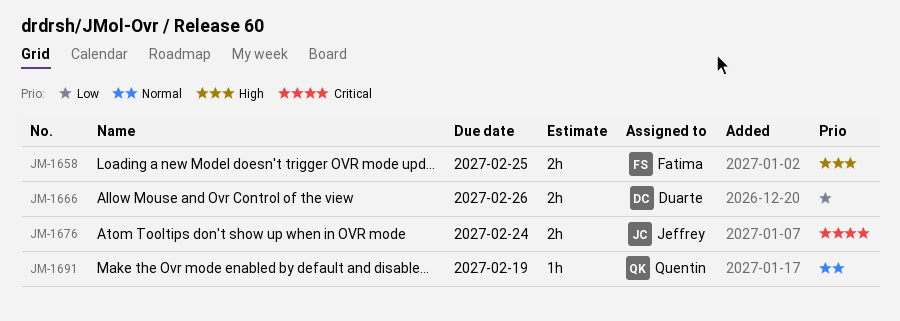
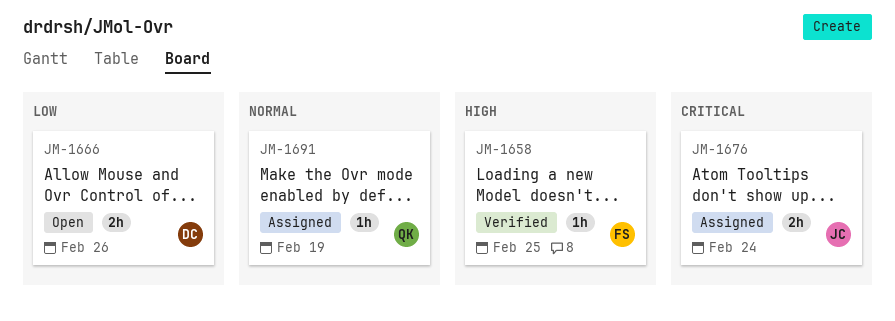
JM-1658, estimate: 2h -> 1h

